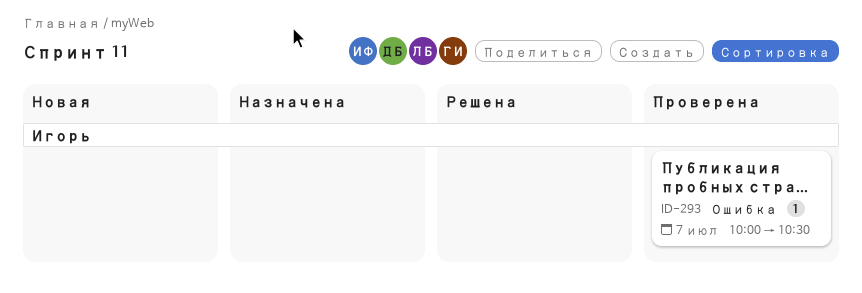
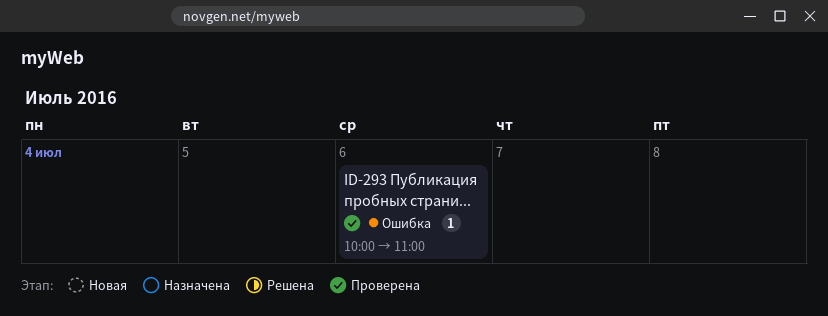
ID-293, day: Jul 7 -> Jul 6
ID-293, ends: 10:30 -> 11:00

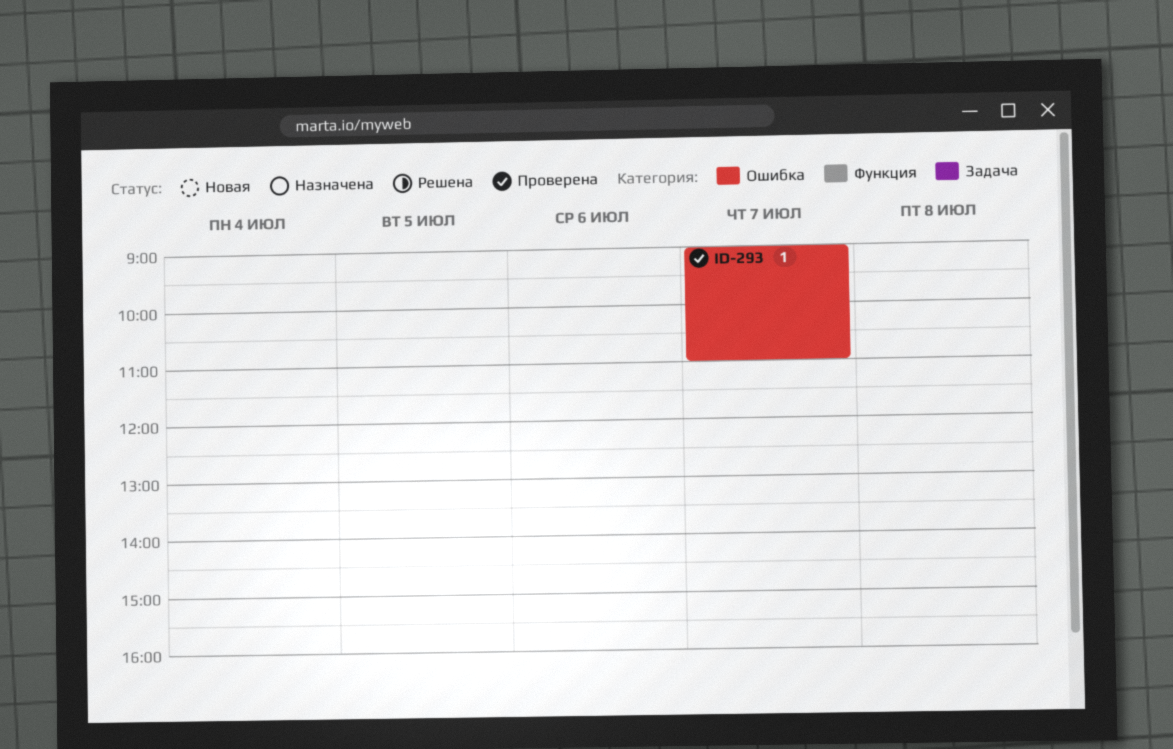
ID-293, day: Jul 6 -> Jul 7
ID-293, begins: 10:00 -> 09:00

